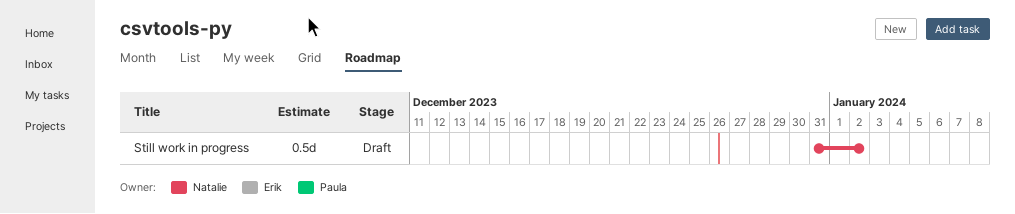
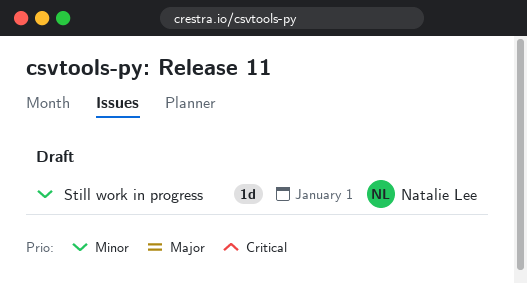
Still work in progress, estimate: 0.5d -> 1d
Still work in progress, due: Jan 2 -> Jan 1

